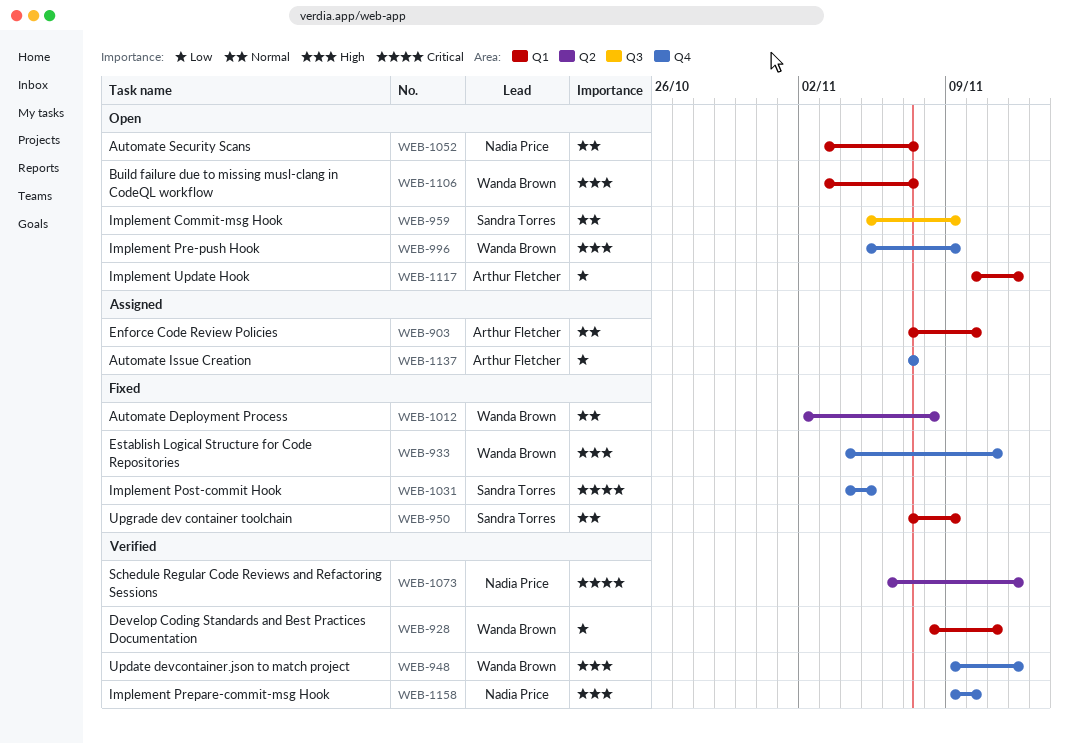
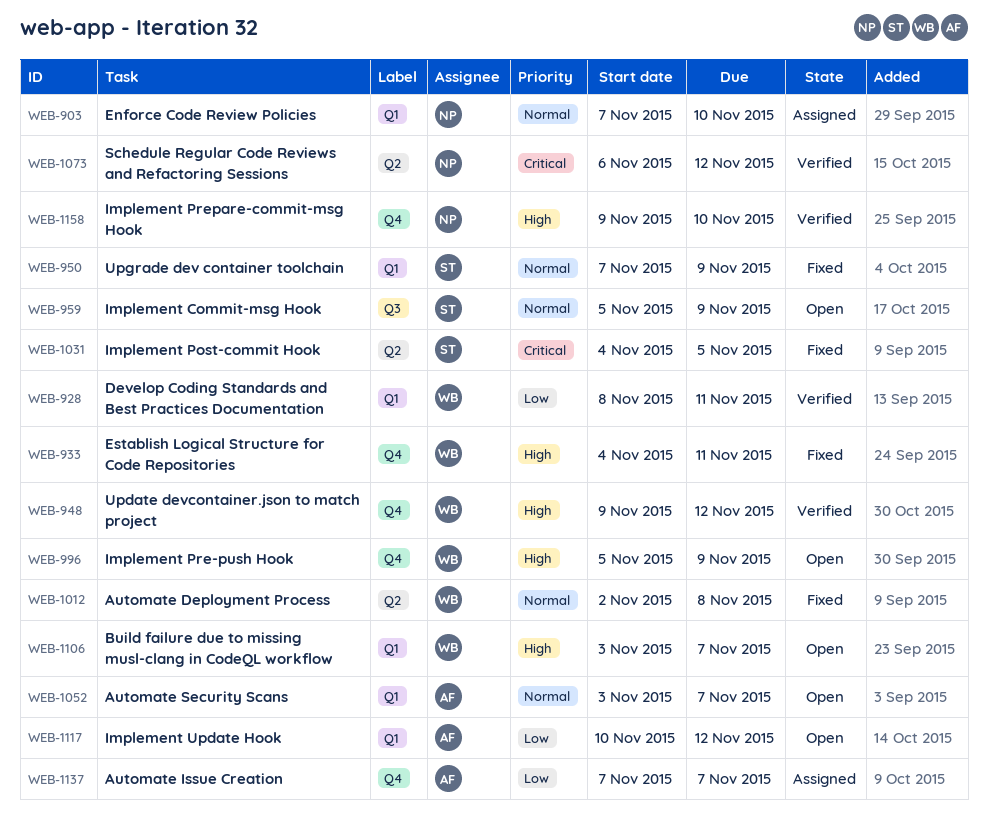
WEB-903, owner: Arthur Fletcher -> Nadia Price
WEB-1031, label: Q4 -> Q2
WEB-1052, owner: Nadia Price -> Arthur Fletcher

